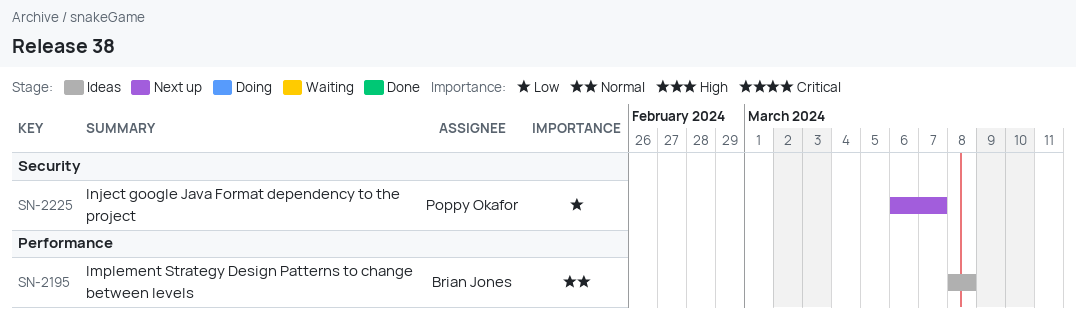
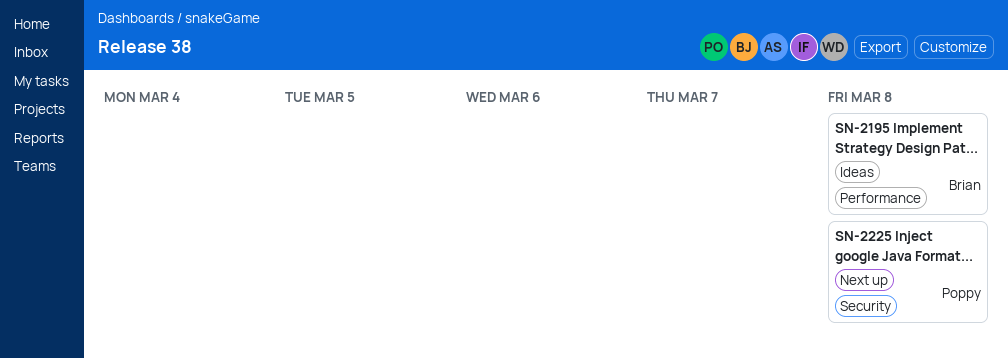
SN-2225, due: Mar 7 -> Mar 8

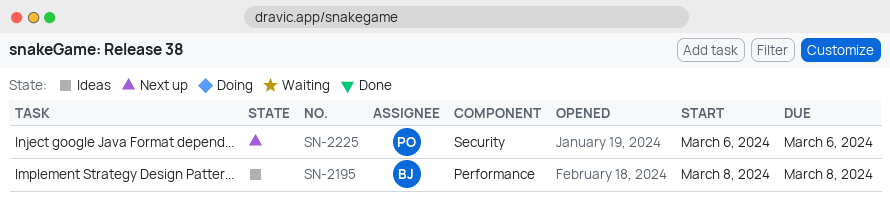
SN-2225, due: Mar 8 -> Mar 6

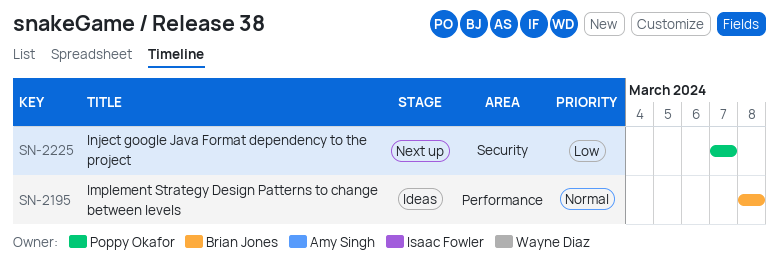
SN-2225, start: Mar 6 -> Mar 7
SN-2225, due: Mar 6 -> Mar 7

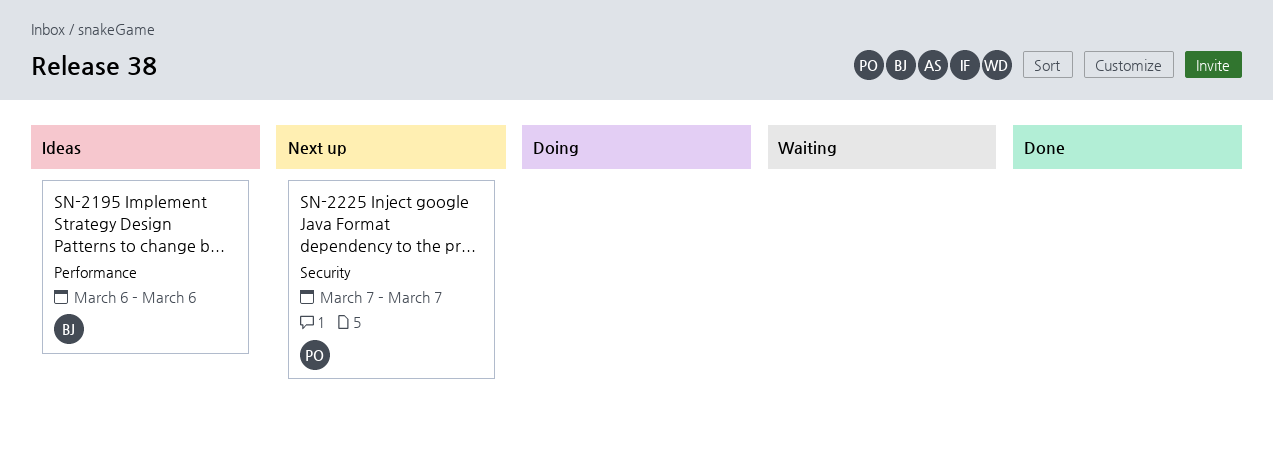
SN-2195, start: Mar 8 -> Mar 6
SN-2195, due: Mar 8 -> Mar 6

